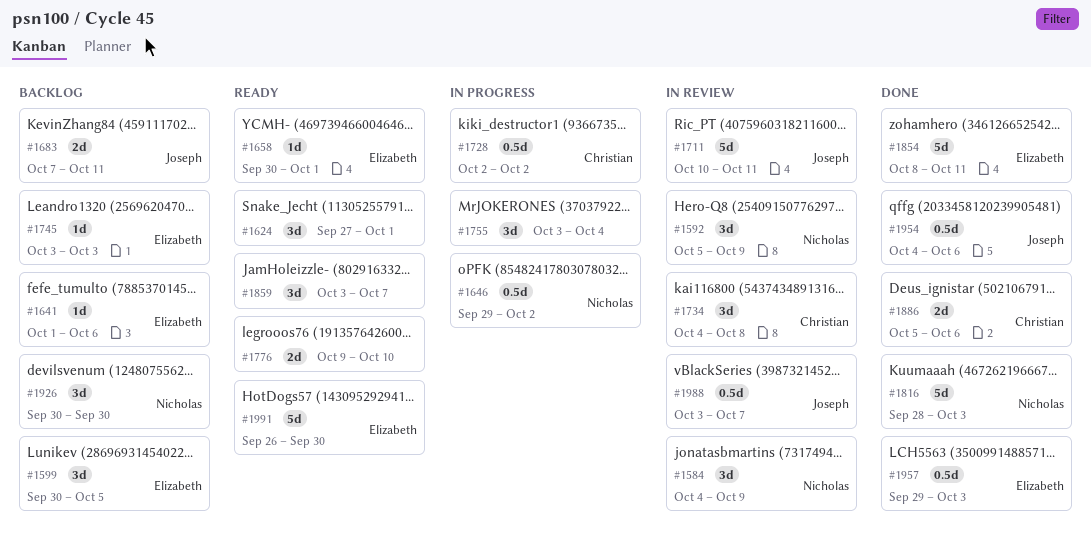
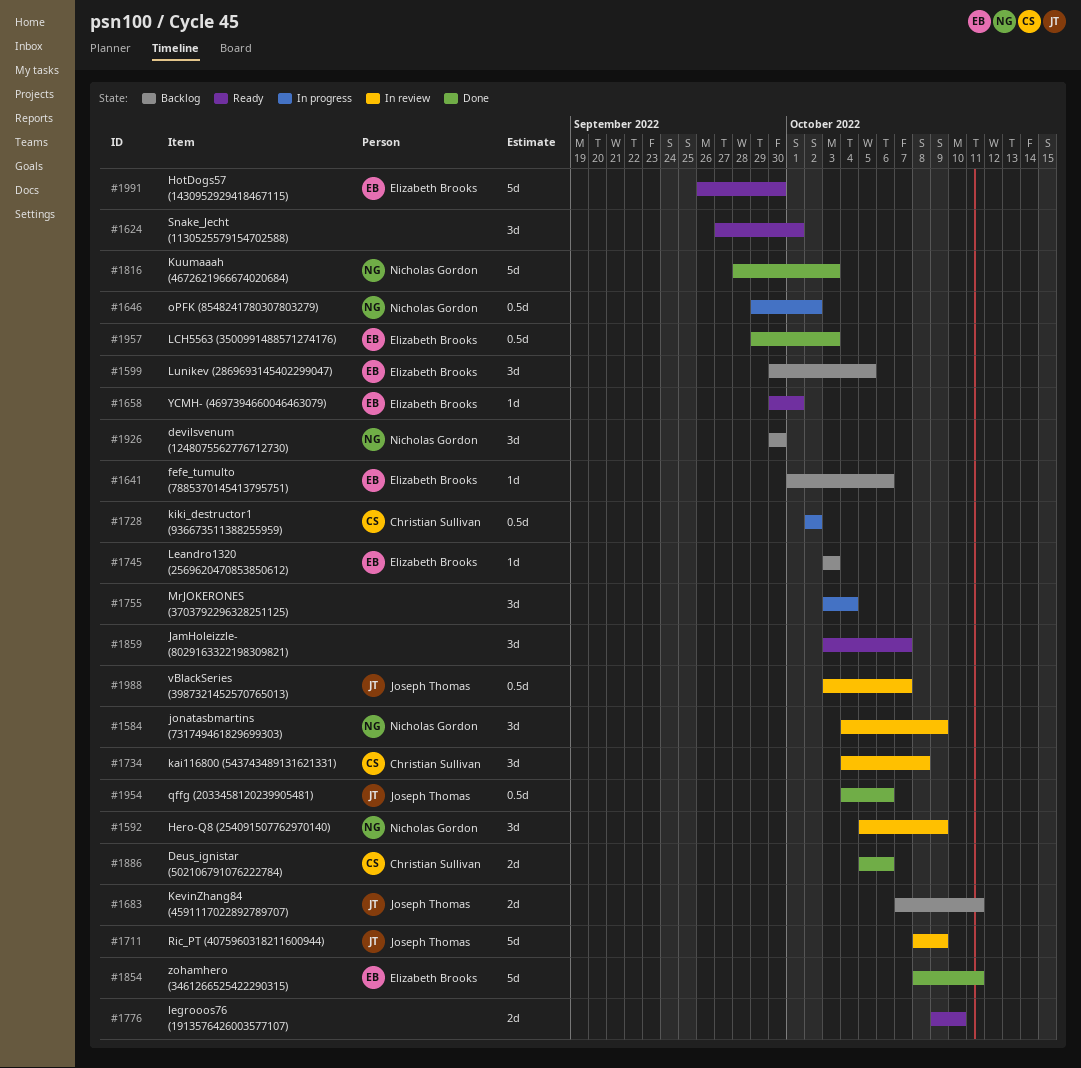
#1711, start: Oct 10 -> Oct 8
#1711, due: Oct 11 -> Oct 9

